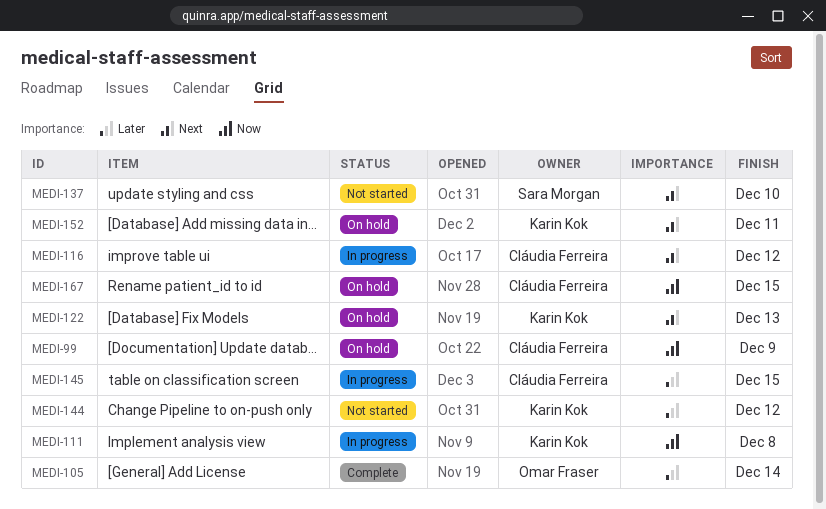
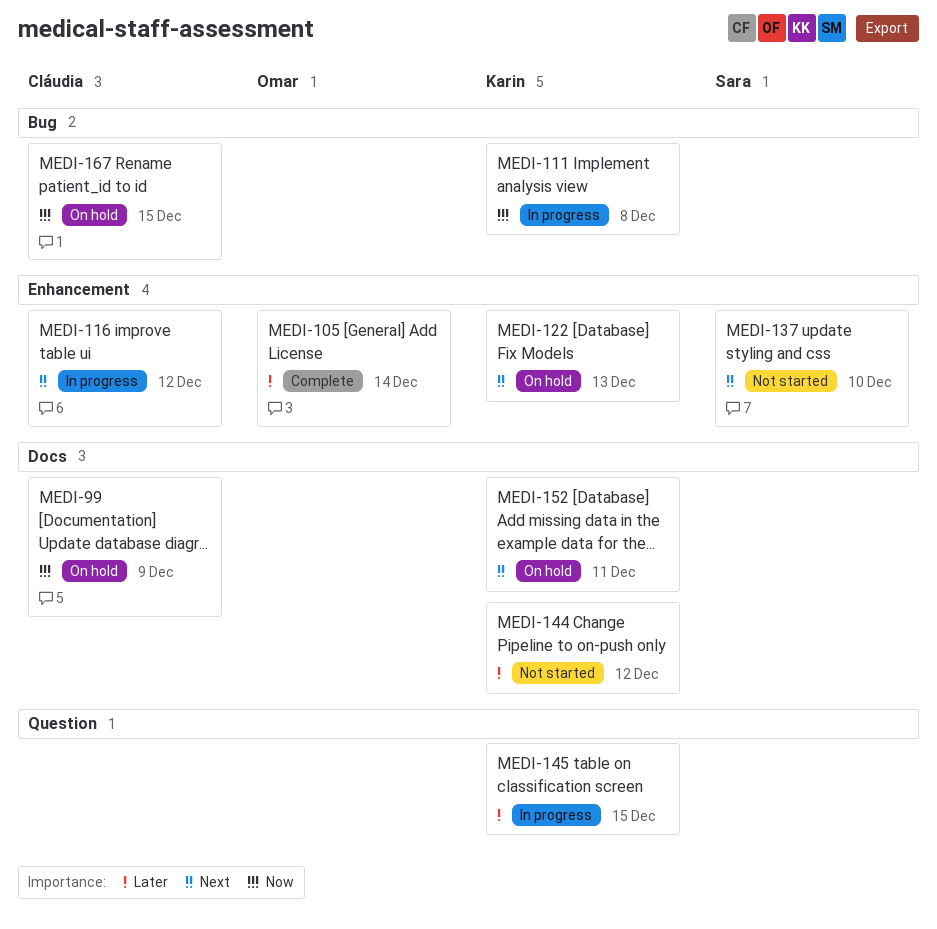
MEDI-145, owner: Cláudia Ferreira -> Karin Kok

